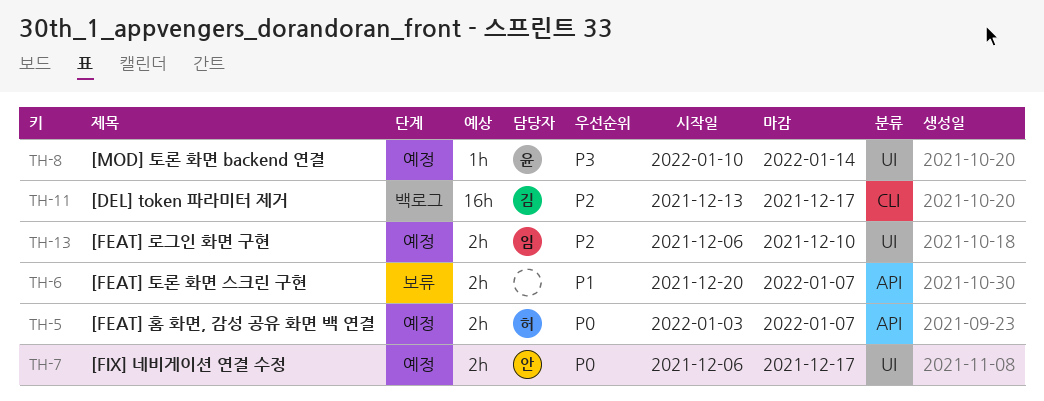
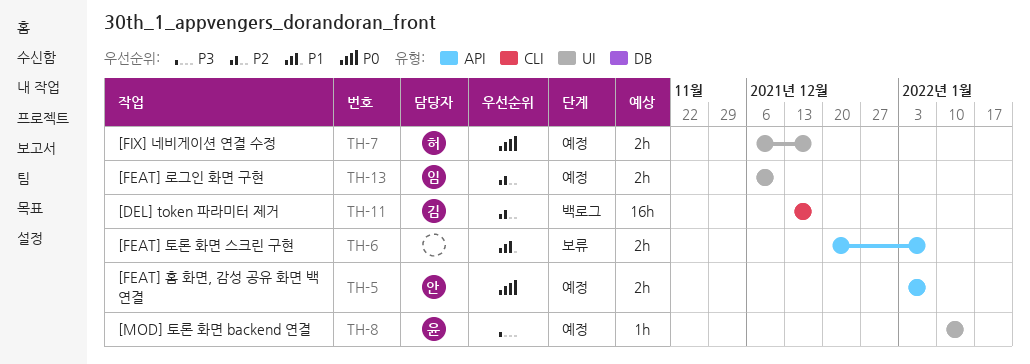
TH-5, owner: 허 -> 안
TH-7, owner: 안 -> 허

